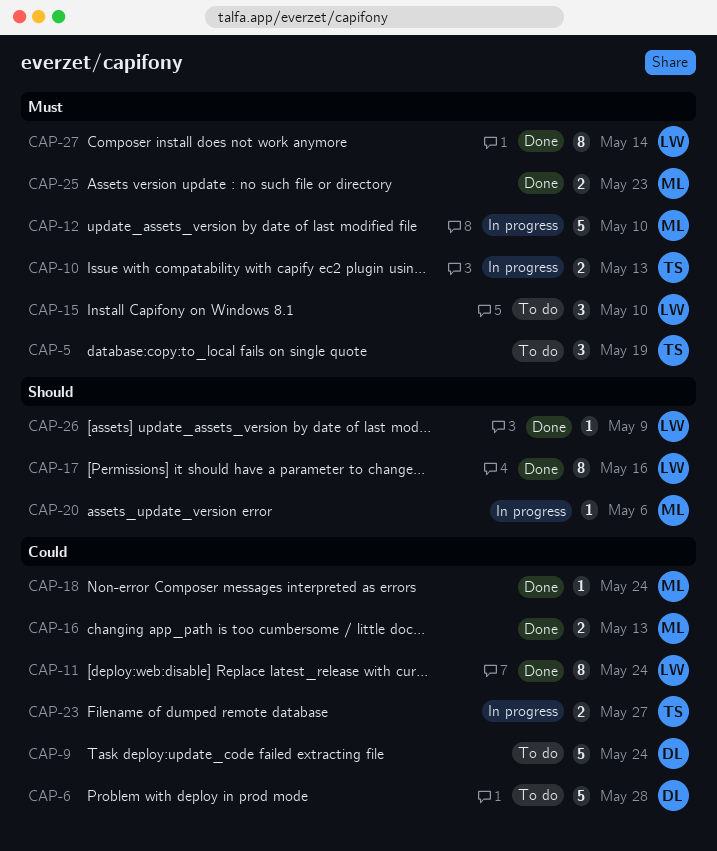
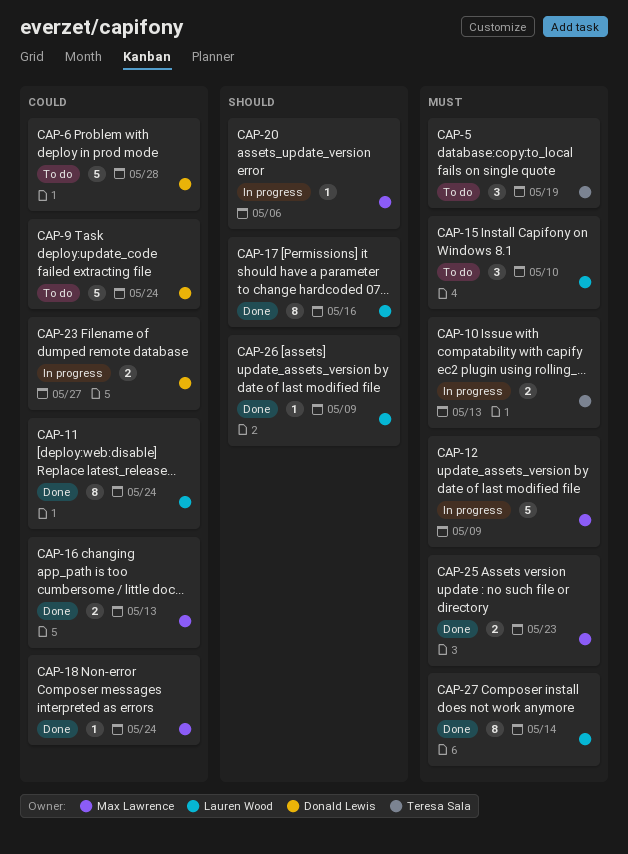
CAP-12, due: May 10 -> May 9
CAP-23, owner: Teresa Sala -> Donald Lewis

